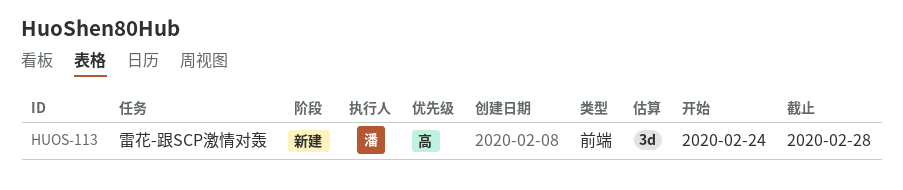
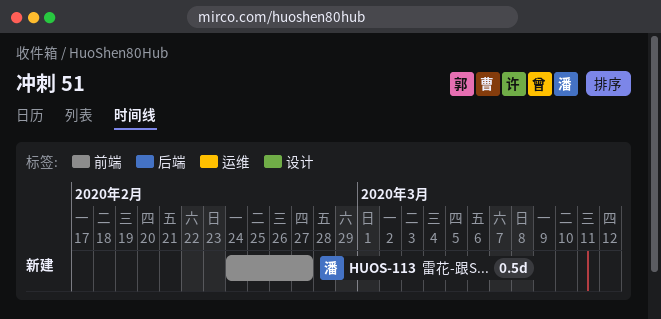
HUOS-113, estimate: 3d -> 0.5d
HUOS-113, due: Feb 28 -> Feb 27

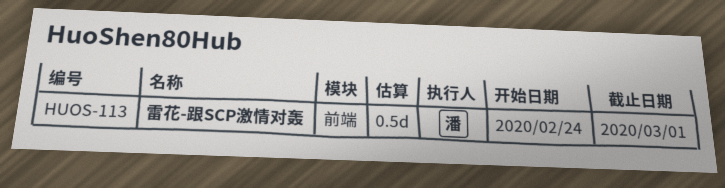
HUOS-113, due: Feb 27 -> Mar 1

